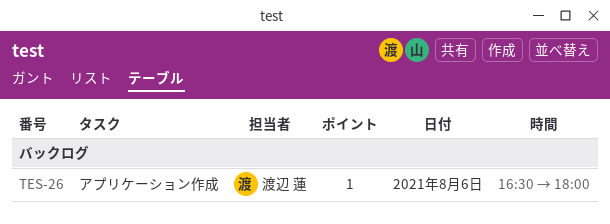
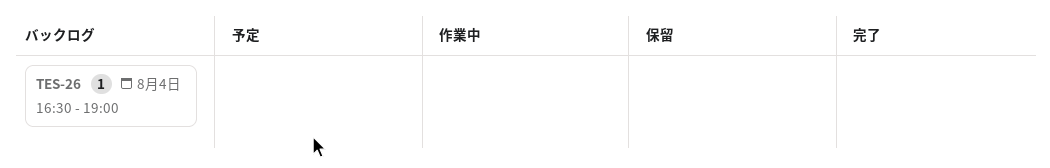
TES-26, day: Aug 6 -> Aug 4
TES-26, ends: 18:00 -> 19:00

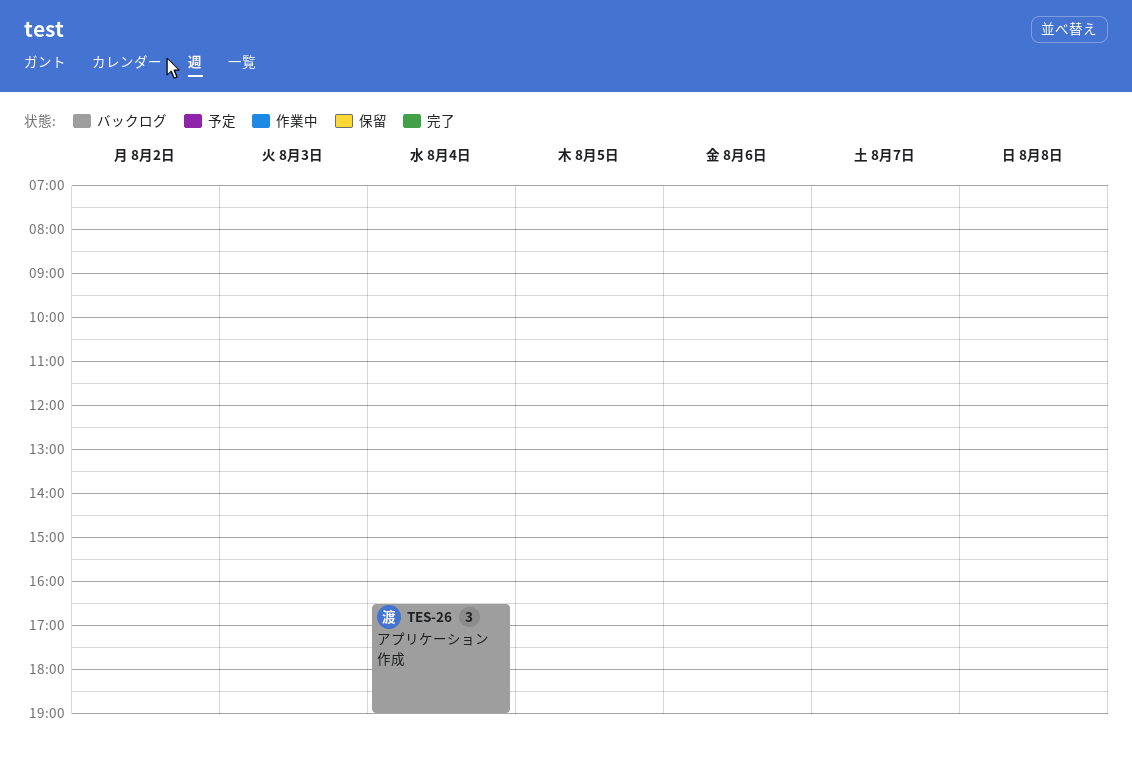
TES-26, estimate: 1 -> 3

